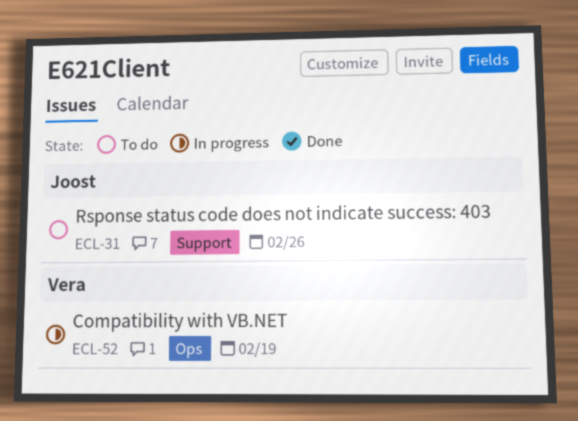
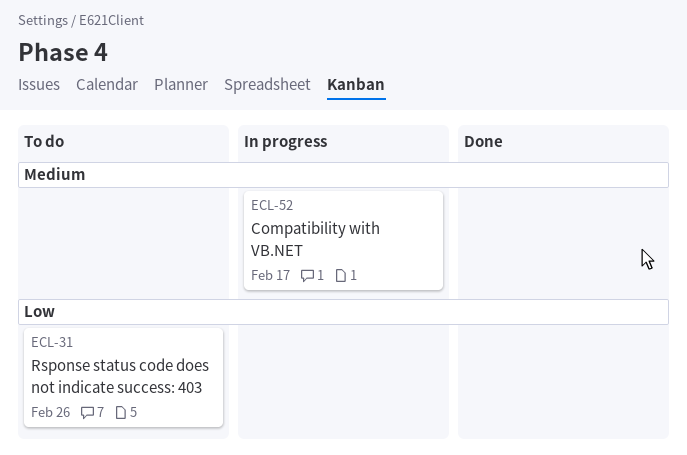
ECL-52, due: Feb 19 -> Feb 17

